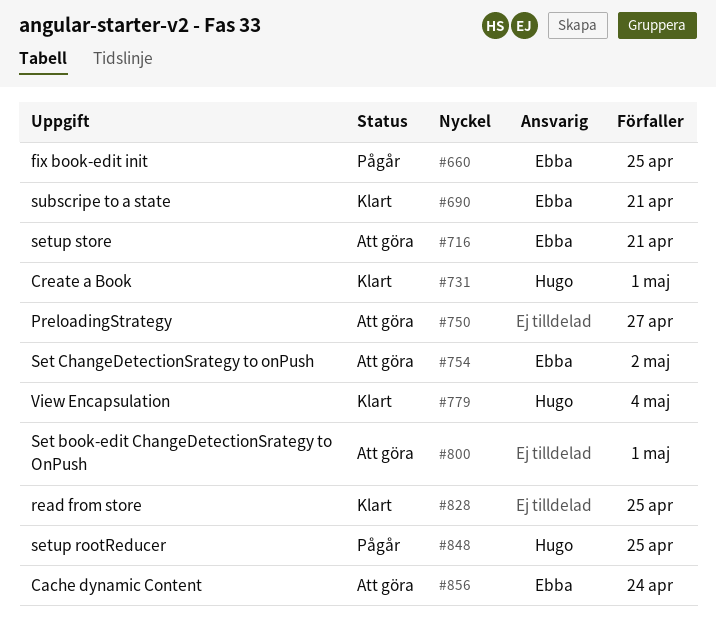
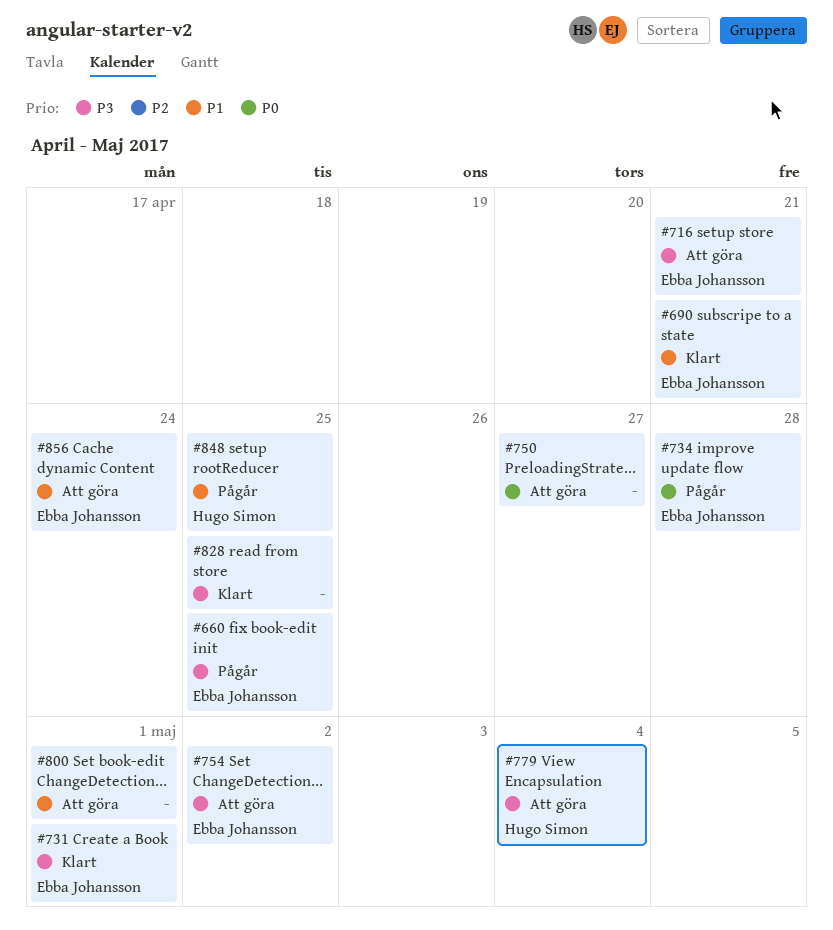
#731, owner: Hugo Simon -> Ebba Johansson
#734: none -> present
#779, status: Klart -> Att göra

